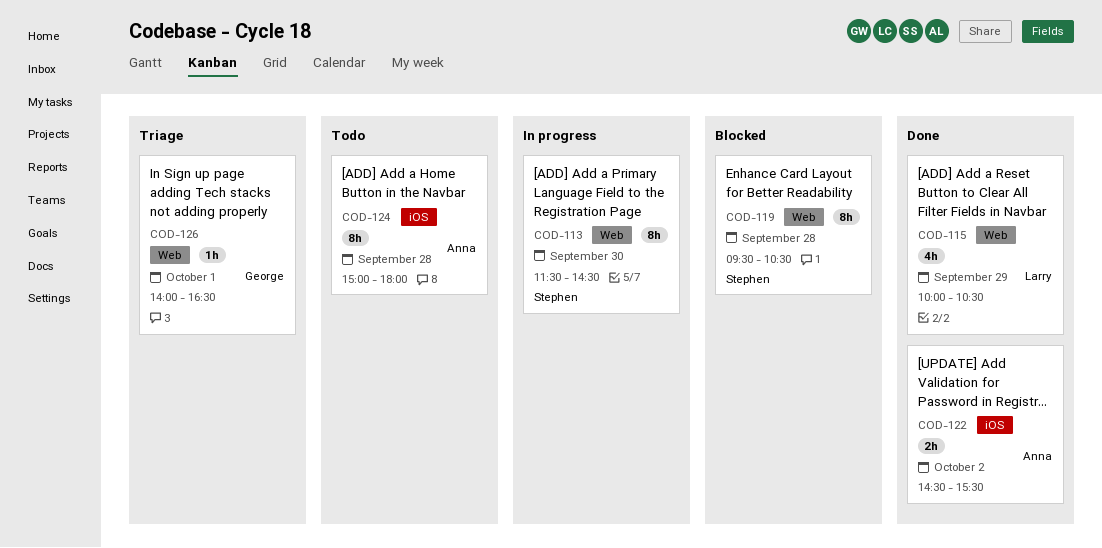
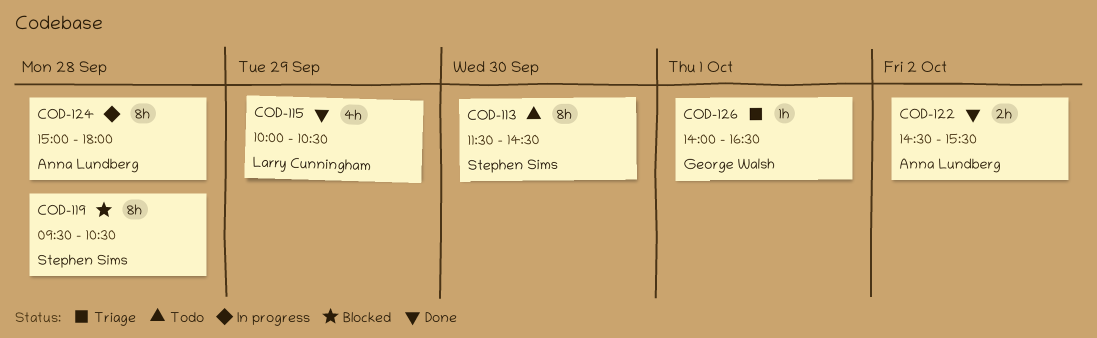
COD-113, status: In progress -> Todo
COD-124, status: Todo -> In progress

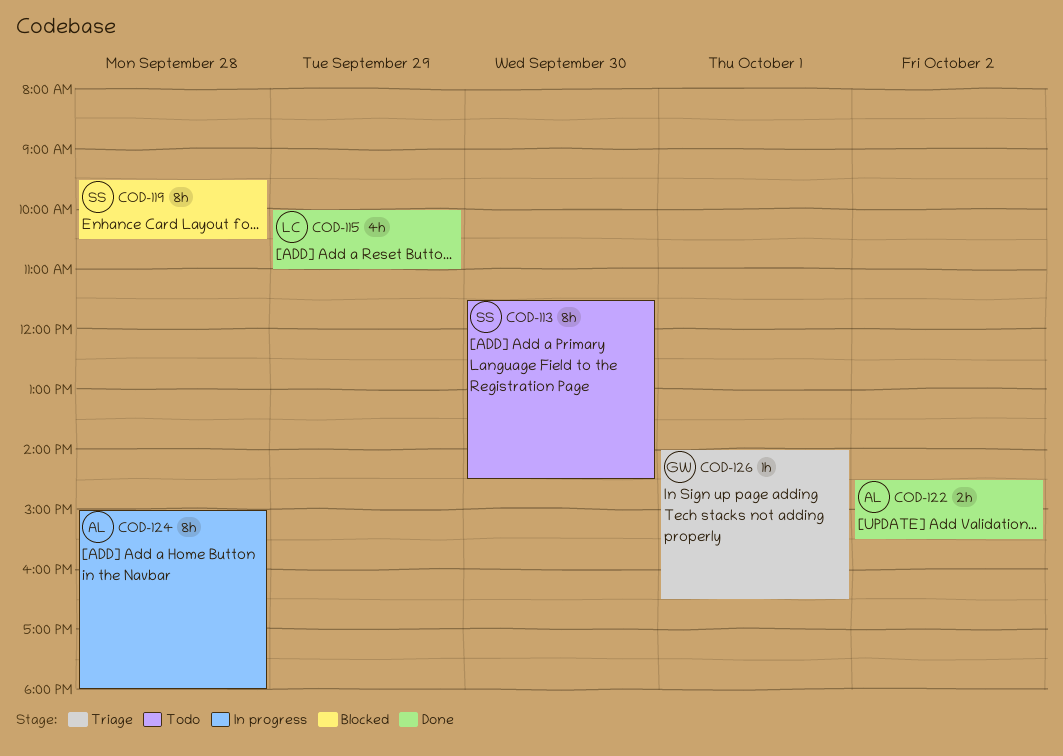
COD-115, ends: 10:30 -> 11:00

